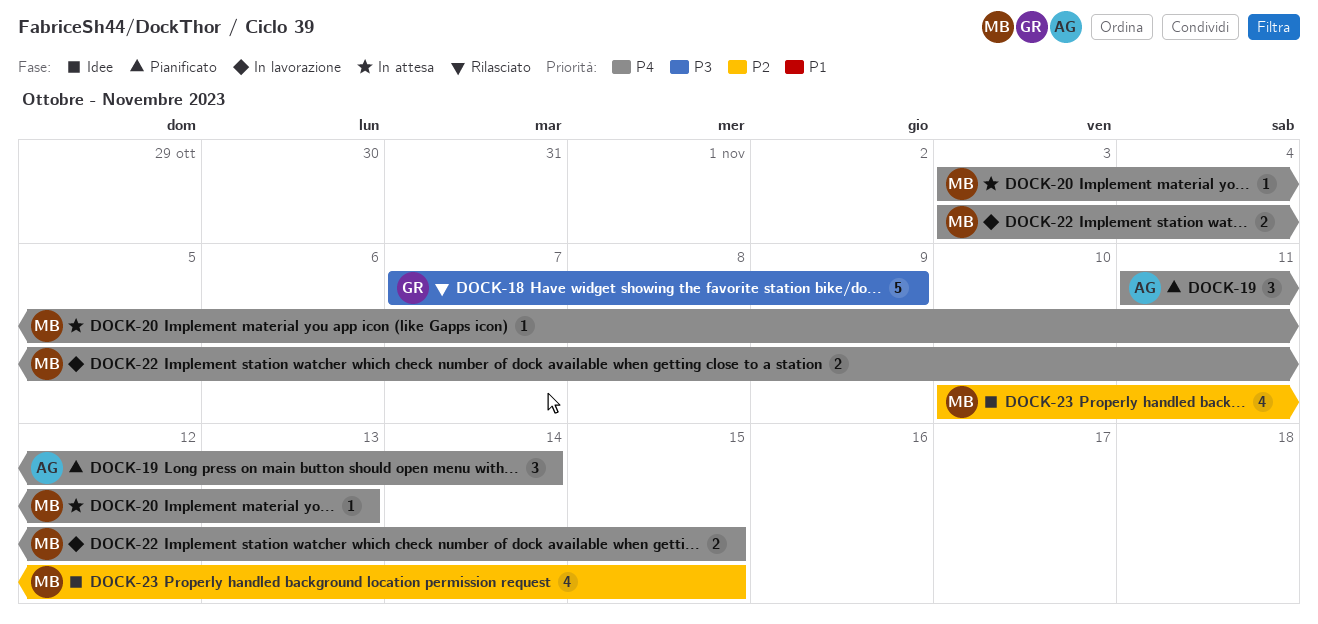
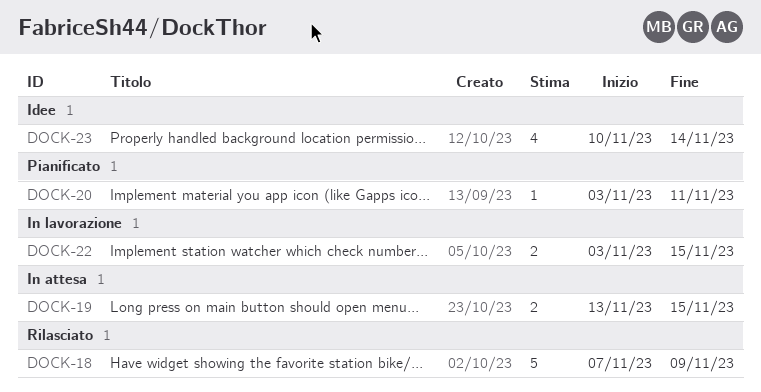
DOCK-19, status: Pianificato -> In attesa
DOCK-19, estimate: 3 -> 2
DOCK-19, start: Nov 11 -> Nov 13
DOCK-19, due: Nov 14 -> Nov 15
DOCK-20, status: In attesa -> Pianificato
DOCK-20, due: Nov 13 -> Nov 11
DOCK-23, due: Nov 15 -> Nov 14

